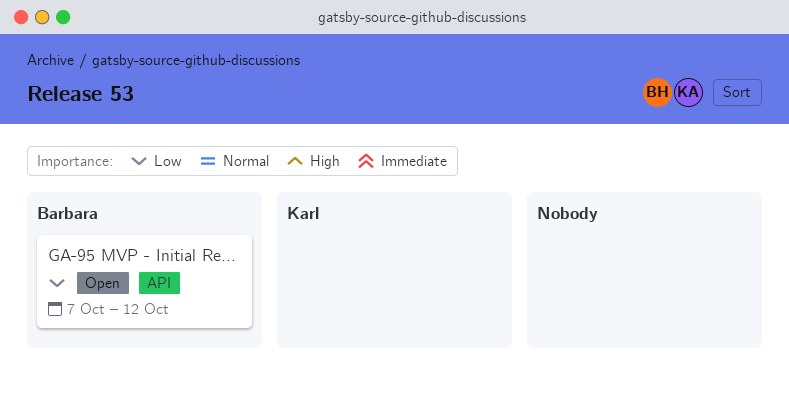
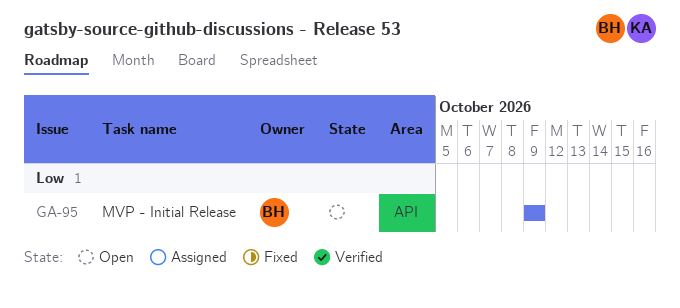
GA-95, start: Oct 7 -> Oct 9
GA-95, due: Oct 12 -> Oct 9

